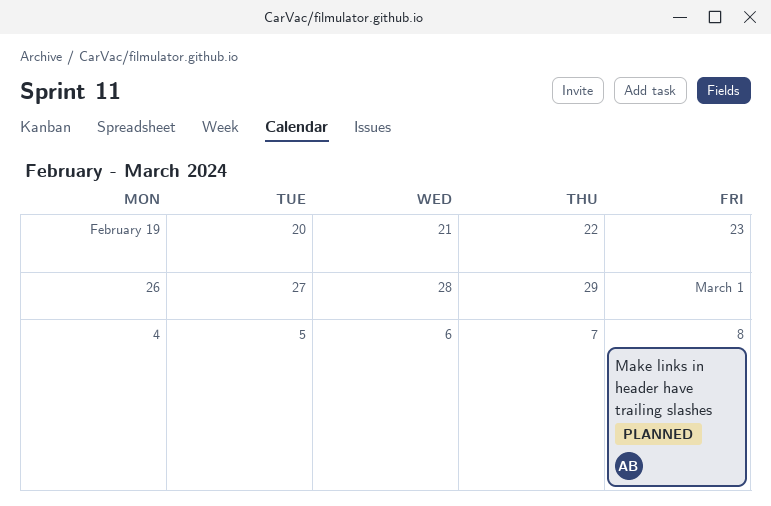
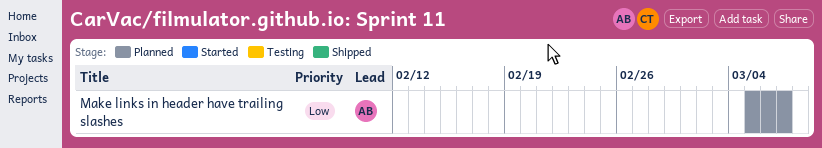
Make links in header have trailing slashes, due: Mar 8 -> Mar 7

